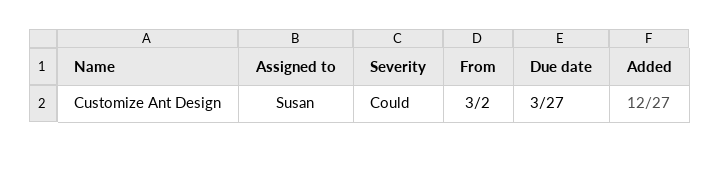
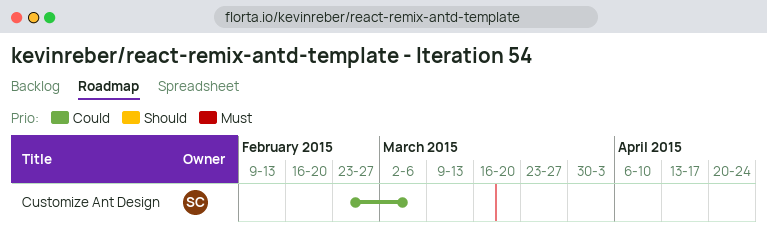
Customize Ant Design, start: Mar 2 -> Feb 23
Customize Ant Design, due: Mar 27 -> Mar 6

